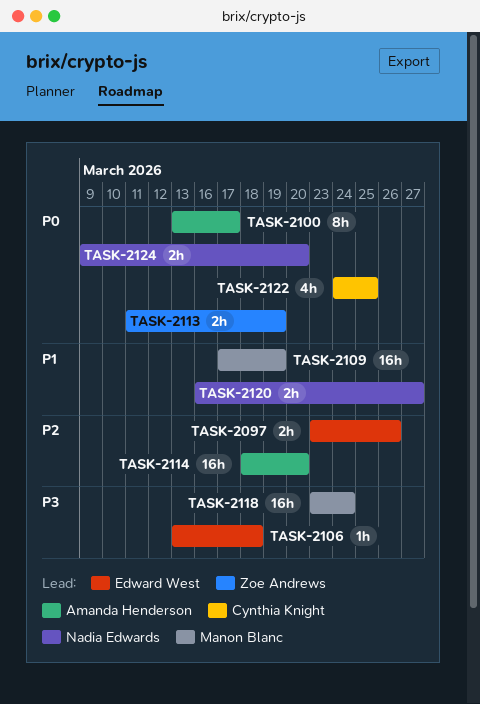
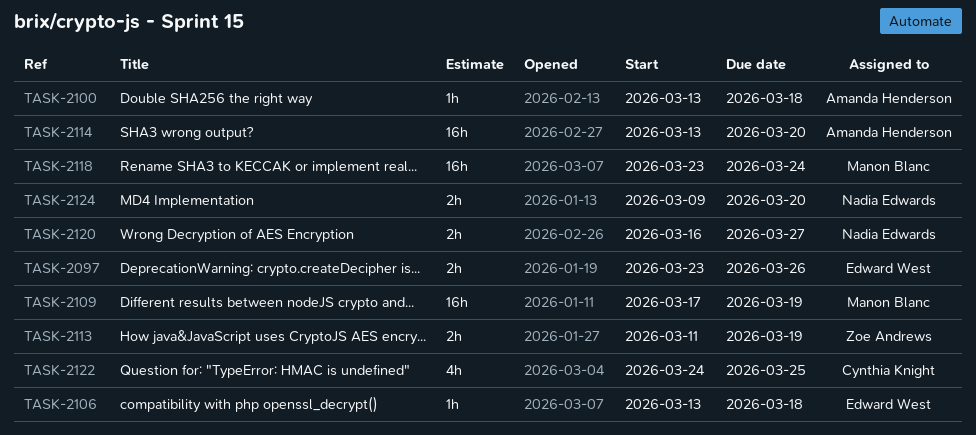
TASK-2100, estimate: 8h -> 1h
TASK-2100, due: Mar 17 -> Mar 18
TASK-2114, start: Mar 18 -> Mar 13

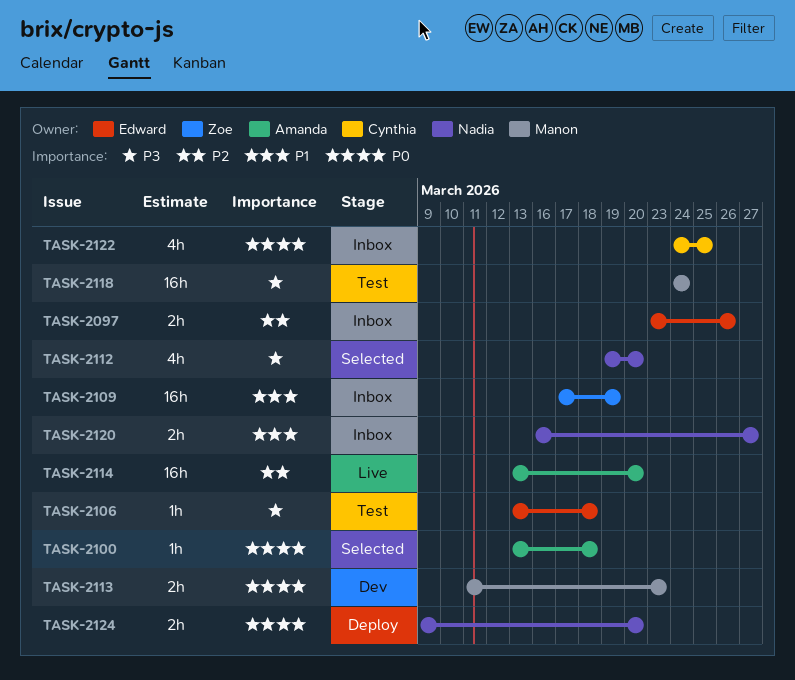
TASK-2109, owner: Manon Blanc -> Zoe Andrews
TASK-2112: none -> present
TASK-2113, owner: Zoe Andrews -> Manon Blanc
TASK-2113, due: Mar 19 -> Mar 23
TASK-2118, start: Mar 23 -> Mar 24

